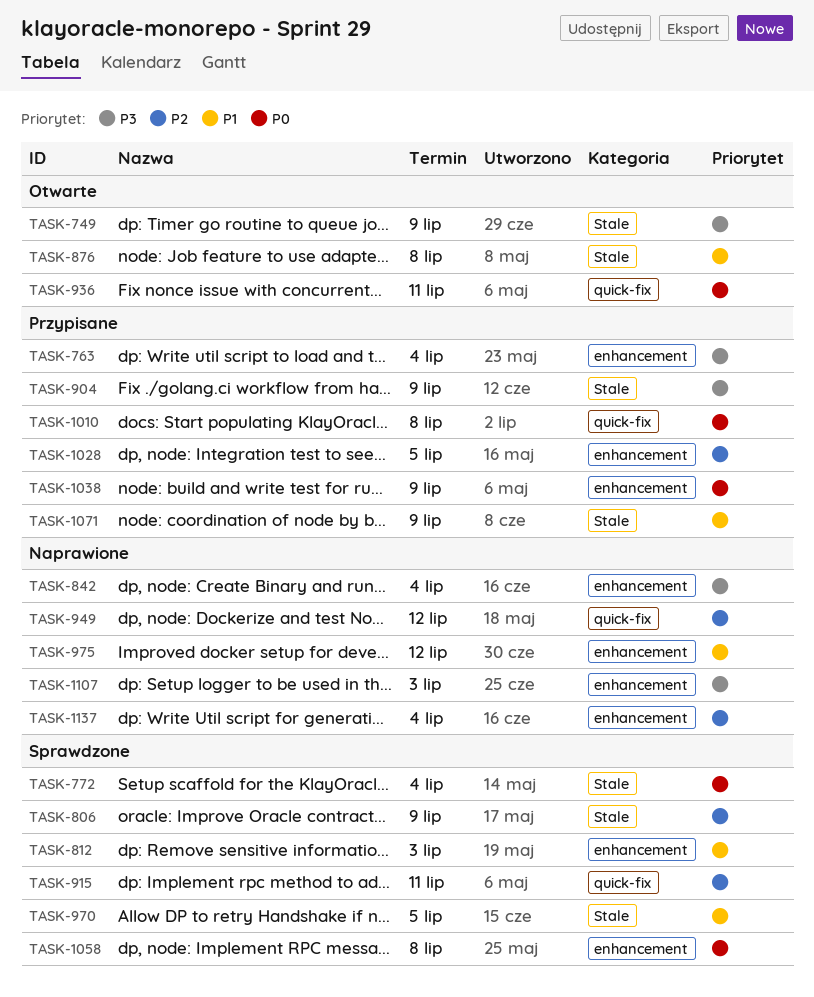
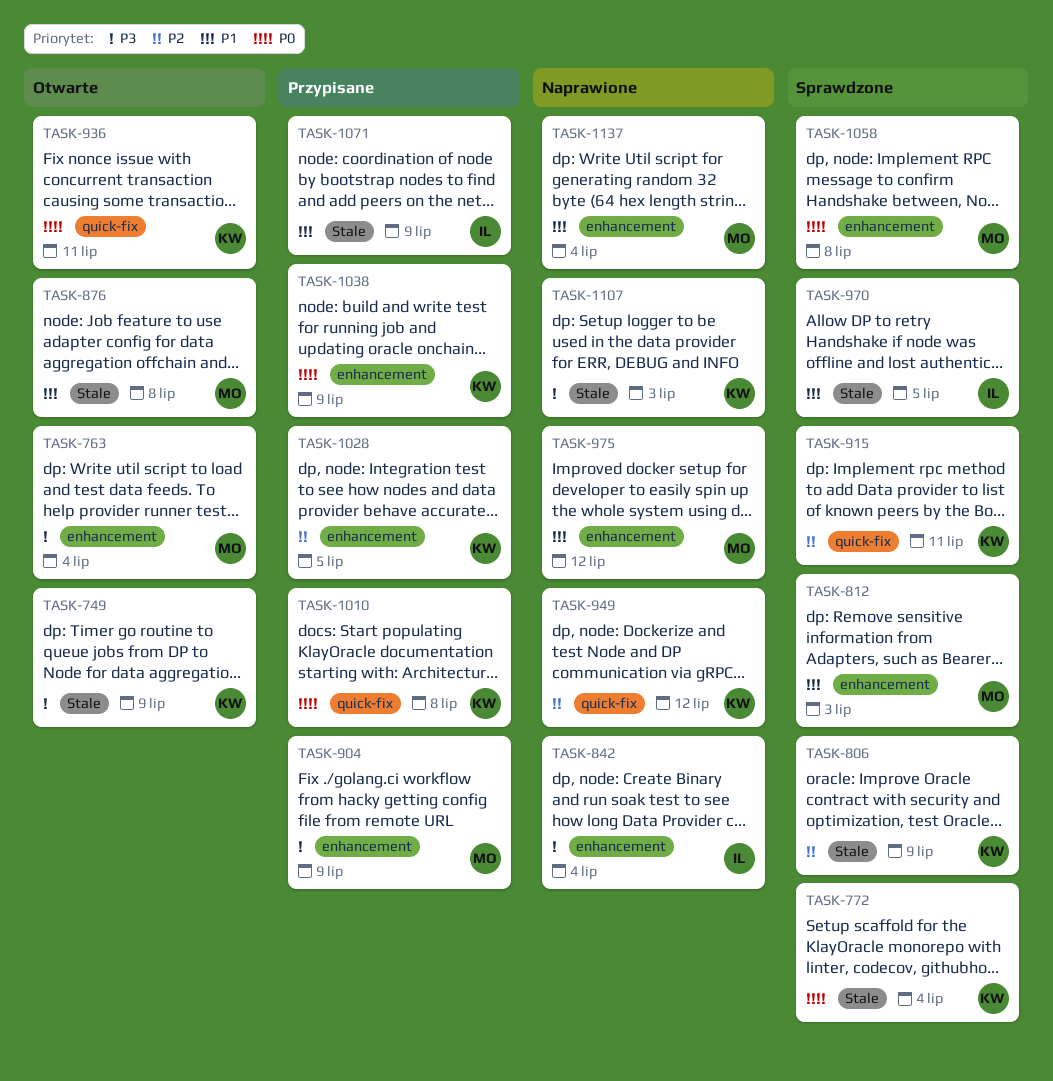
TASK-763, status: Przypisane -> Otwarte
TASK-904, label: Stale -> enhancement
TASK-1107, label: enhancement -> Stale
TASK-1137, priority: P2 -> P1

